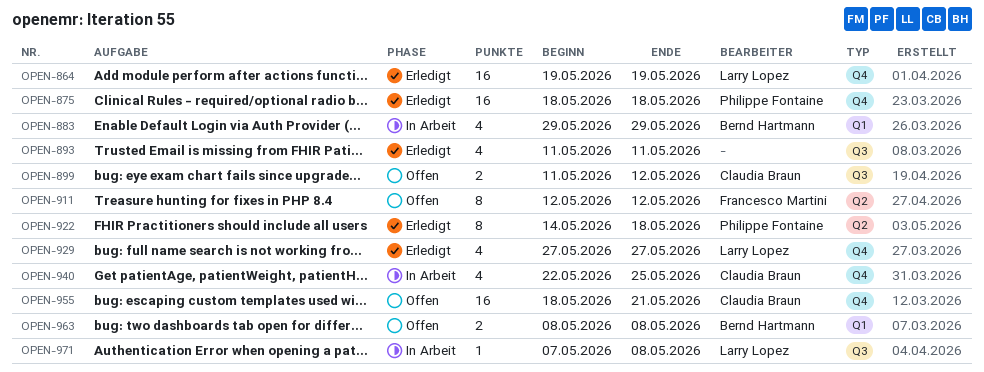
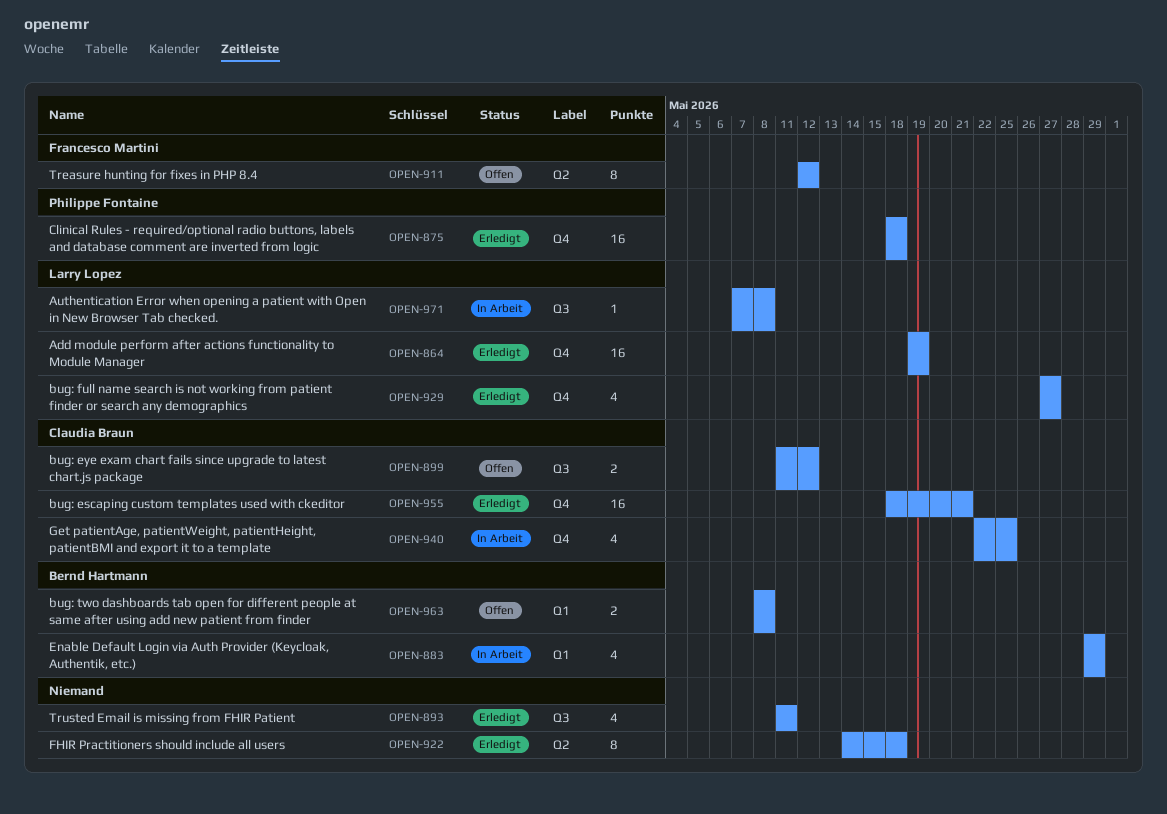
OPEN-922, owner: Philippe Fontaine -> none
OPEN-955, status: Offen -> Erledigt

